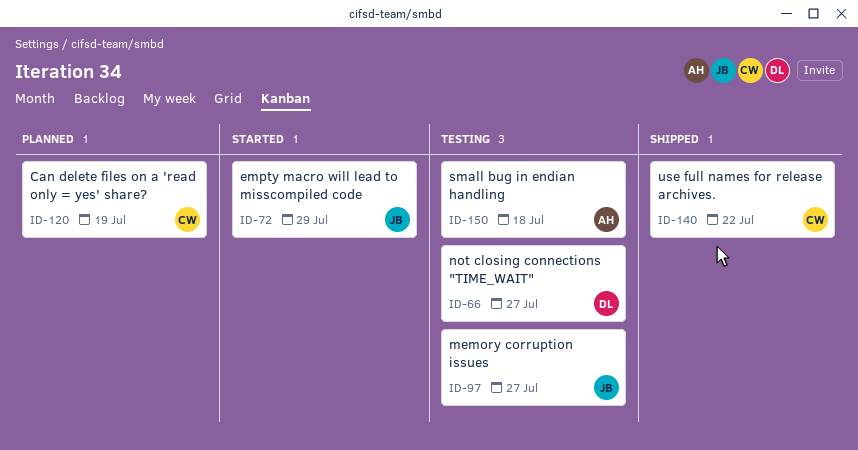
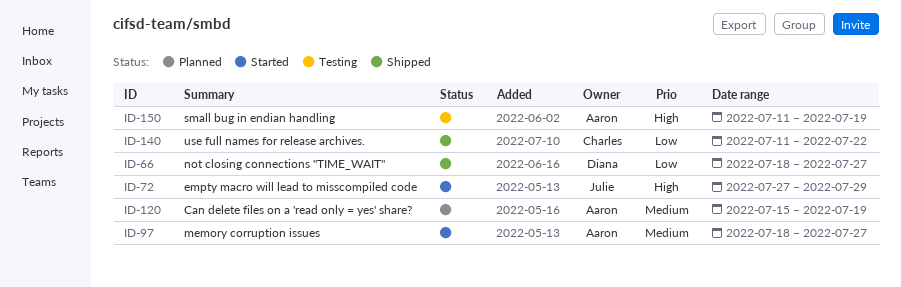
ID-66, status: Testing -> Shipped
ID-97, status: Testing -> Started
ID-97, owner: Julie -> Aaron
ID-120, owner: Charles -> Aaron
ID-150, due: Jul 18 -> Jul 19

